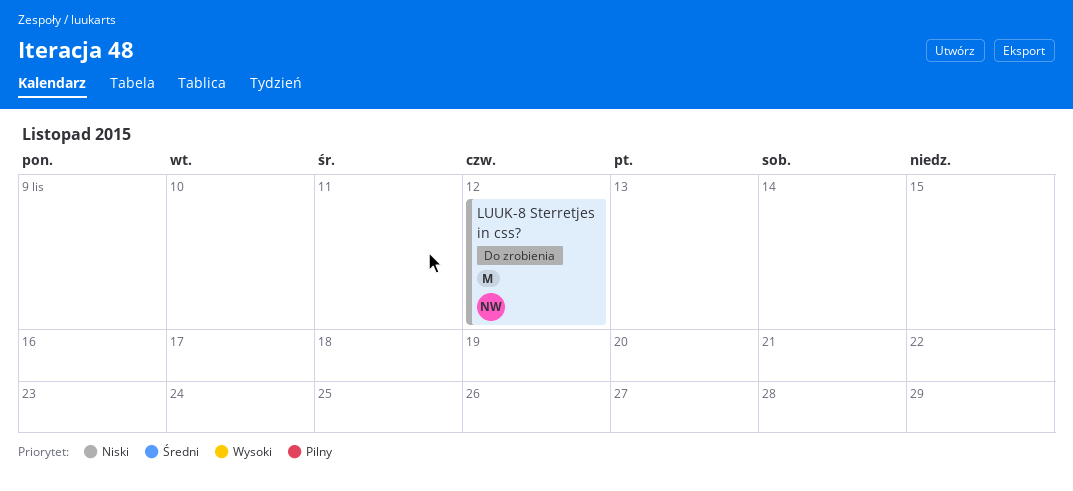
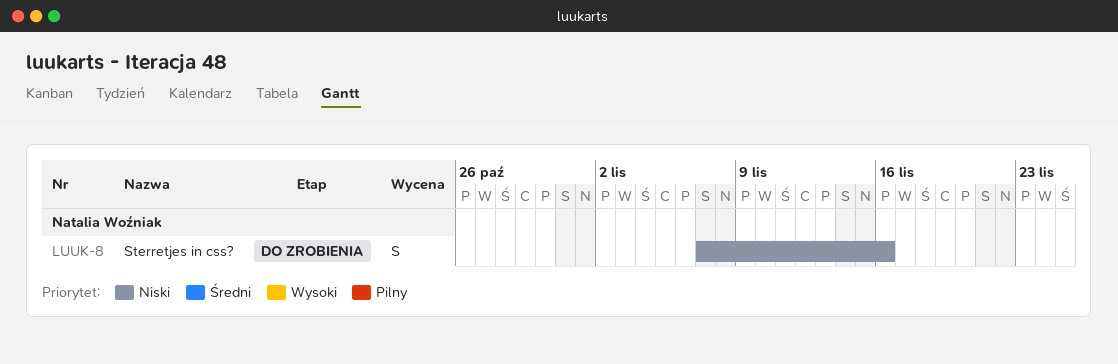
LUUK-8, estimate: M -> S
LUUK-8, due: Nov 12 -> Nov 16

